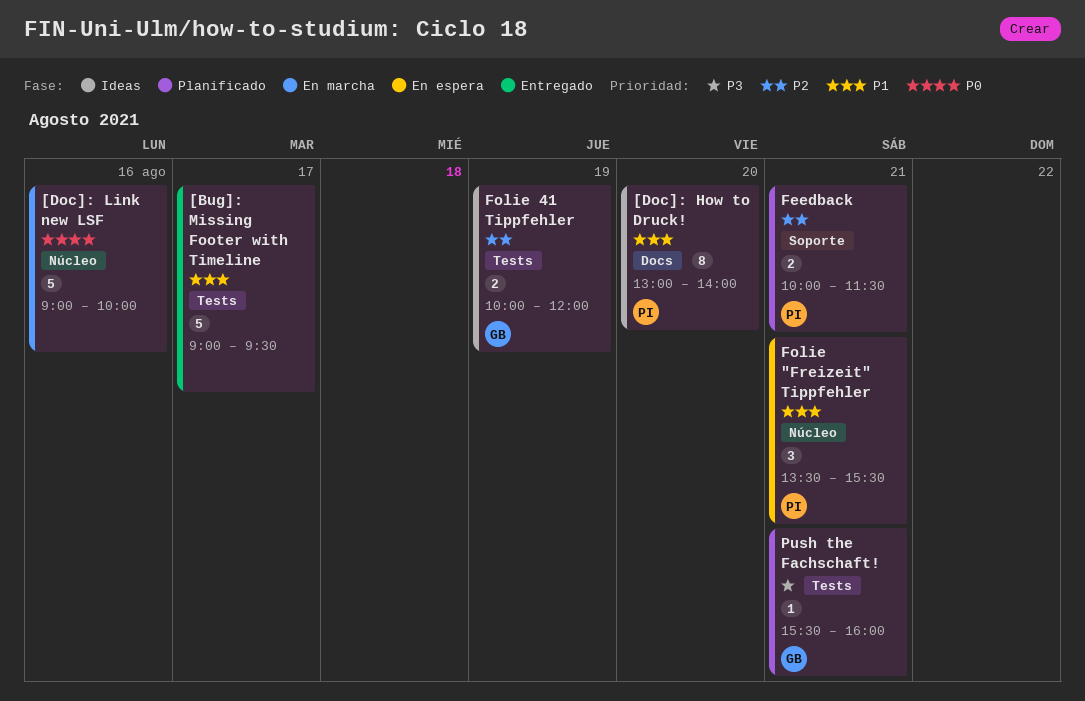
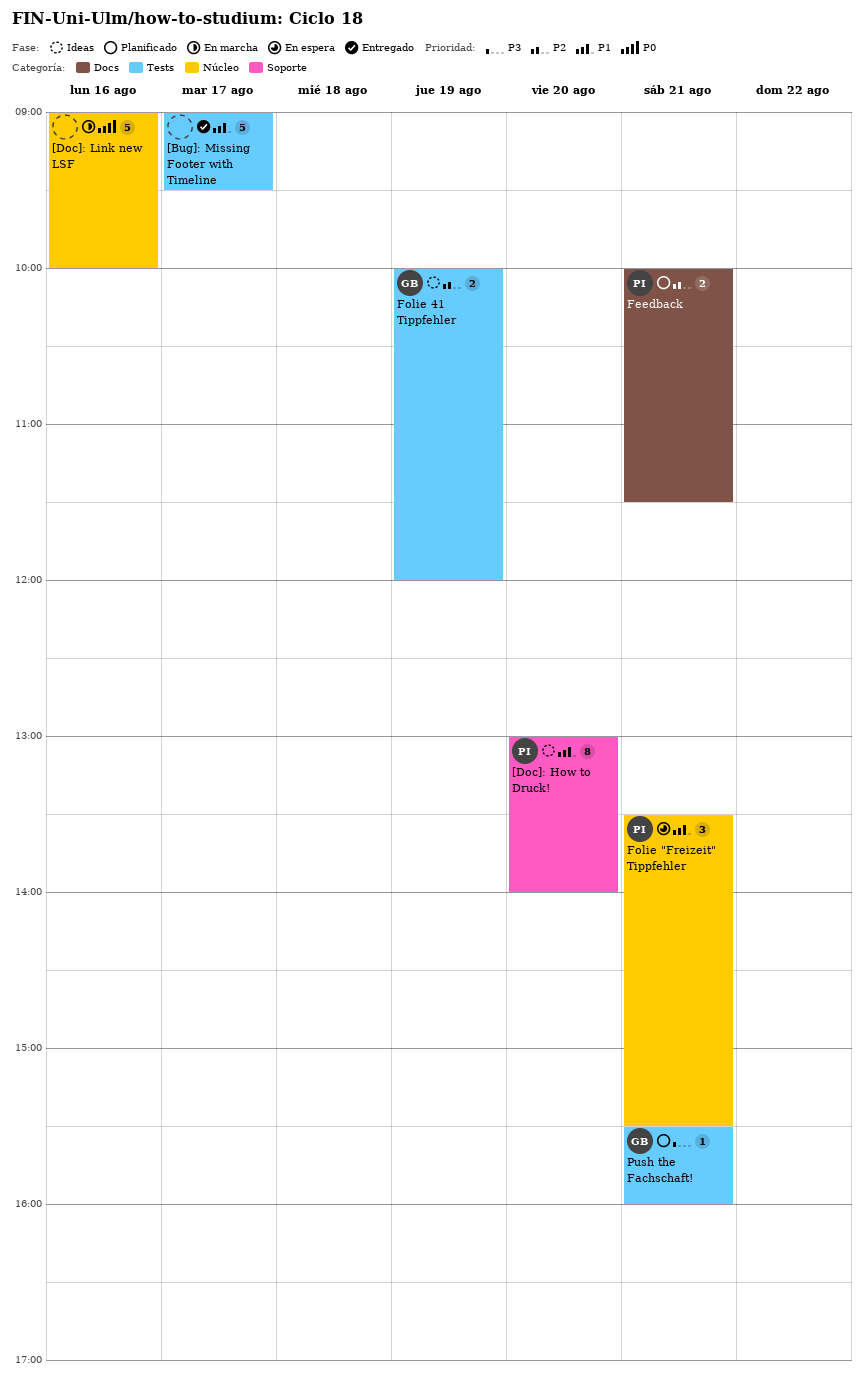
[Doc]: How to Druck!, label: Docs -> Soporte
Feedback, label: Soporte -> Docs

